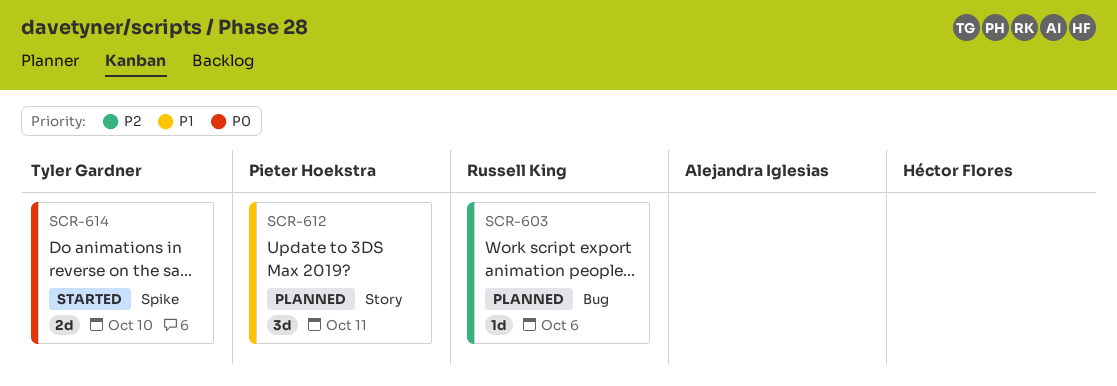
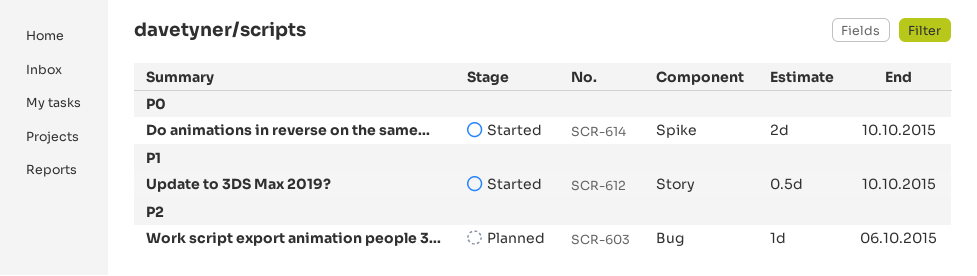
SCR-612, status: Planned -> Started
SCR-612, estimate: 3d -> 0.5d
SCR-612, due: Oct 11 -> Oct 10

